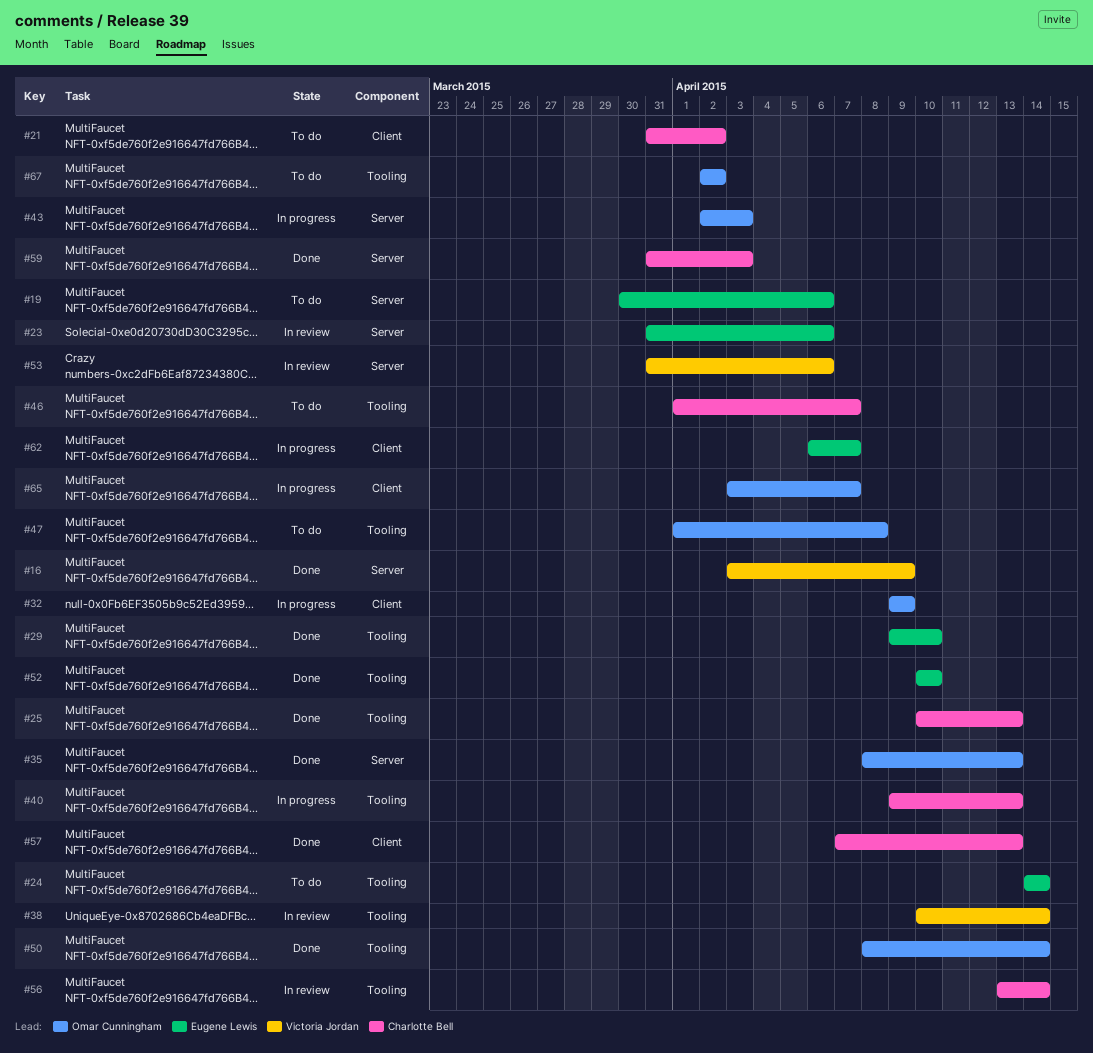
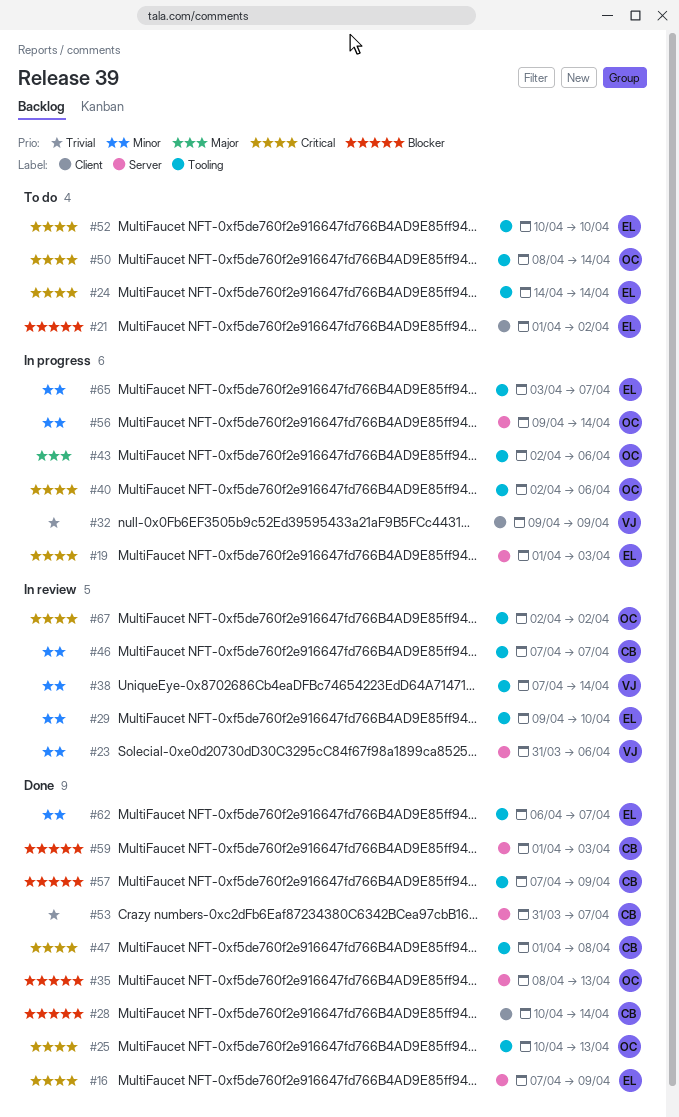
#16, owner: Victoria Jordan -> Eugene Lewis
#16, start: Apr 3 -> Apr 7
#19, status: To do -> In progress
#19, start: Mar 30 -> Apr 1
#19, due: Apr 6 -> Apr 3
#21, owner: Charlotte Bell -> Eugene Lewis
#21, start: Mar 31 -> Apr 1
#23, owner: Eugene Lewis -> Victoria Jordan
#25, owner: Charlotte Bell -> Omar Cunningham
#28: none -> present
#29, status: Done -> In review
#32, owner: Omar Cunningham -> Victoria Jordan
#38, start: Apr 10 -> Apr 7
#40, owner: Charlotte Bell -> Omar Cunningham
#40, start: Apr 9 -> Apr 2
#40, due: Apr 13 -> Apr 6
#43, label: Server -> Tooling
#43, due: Apr 3 -> Apr 6
#46, status: To do -> In review
#46, start: Apr 1 -> Apr 7
#47, status: To do -> Done
#47, owner: Omar Cunningham -> Charlotte Bell
#50, status: Done -> To do
#52, status: Done -> To do
#53, status: In review -> Done
#53, owner: Victoria Jordan -> Charlotte Bell
#53, due: Apr 6 -> Apr 7
#56, status: In review -> In progress
#56, owner: Charlotte Bell -> Omar Cunningham
#56, label: Tooling -> Server
#56, start: Apr 13 -> Apr 9
#57, label: Client -> Tooling
#57, due: Apr 13 -> Apr 9
#59, start: Mar 31 -> Apr 1
#62, status: In progress -> Done
#62, label: Client -> Tooling
#65, owner: Omar Cunningham -> Eugene Lewis
#65, label: Client -> Tooling
#67, status: To do -> In review

